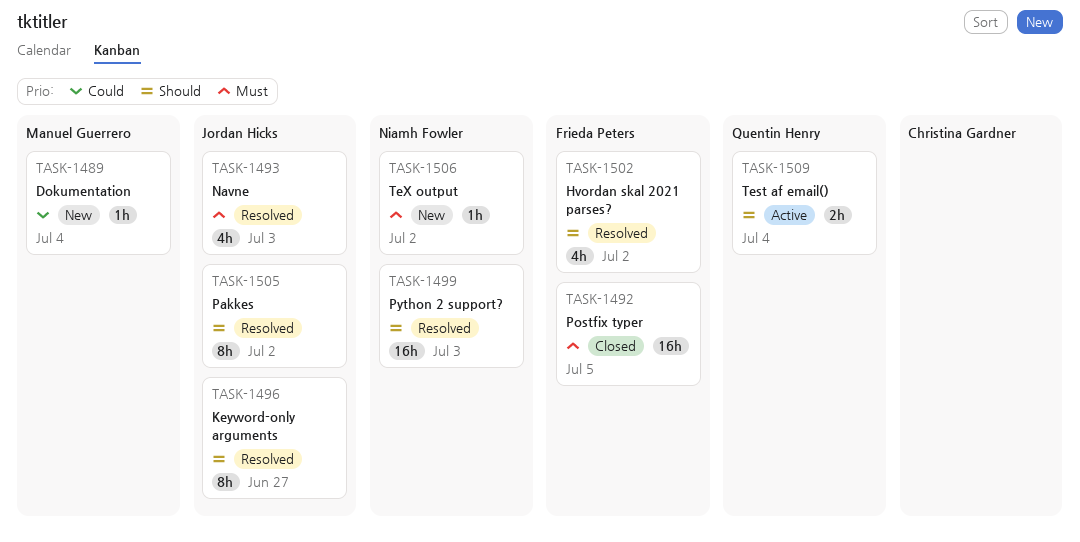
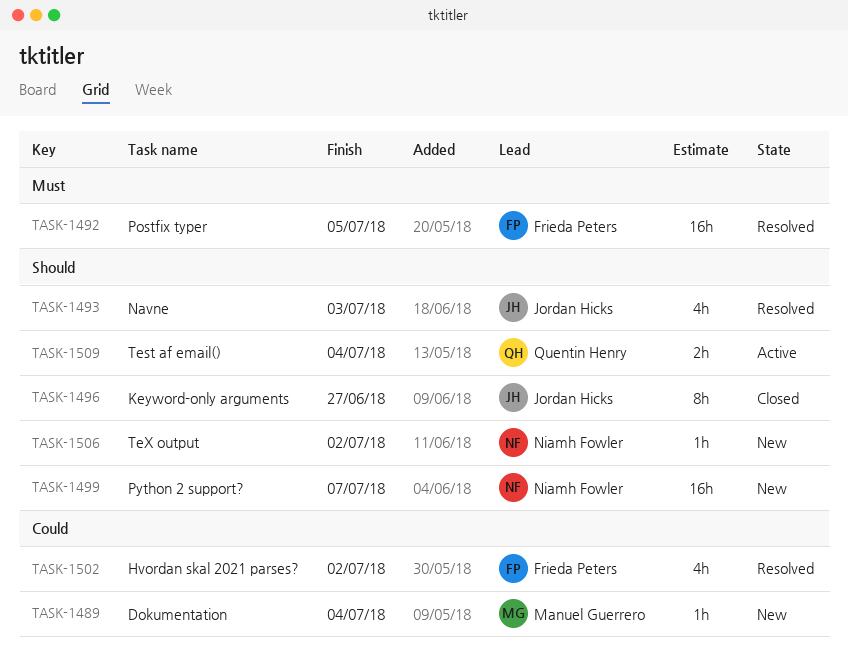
TASK-1492, status: Closed -> Resolved
TASK-1493, priority: Must -> Should
TASK-1496, status: Resolved -> Closed
TASK-1499, status: Resolved -> New
TASK-1499, due: Jul 3 -> Jul 7
TASK-1502, priority: Should -> Could
TASK-1505: present -> none
TASK-1506, priority: Must -> Should

